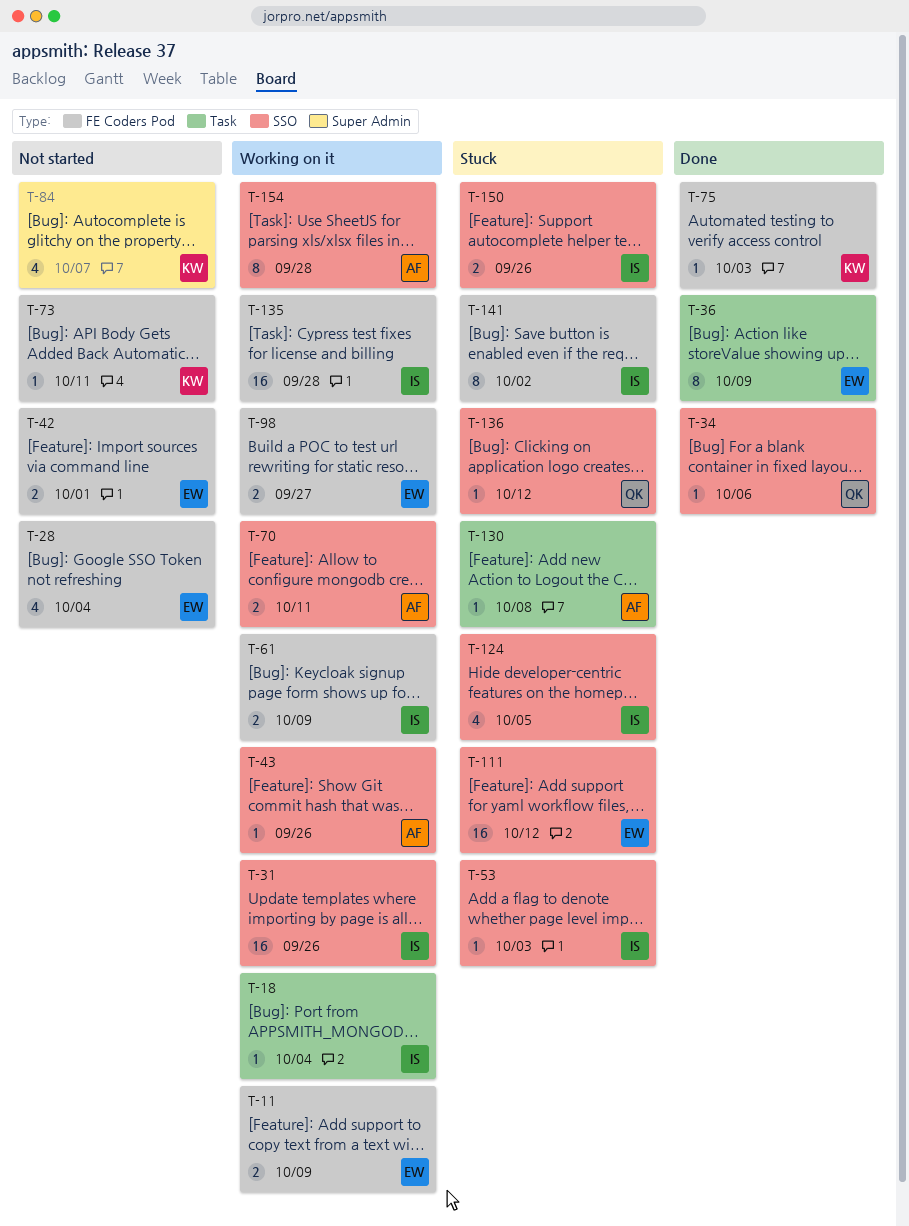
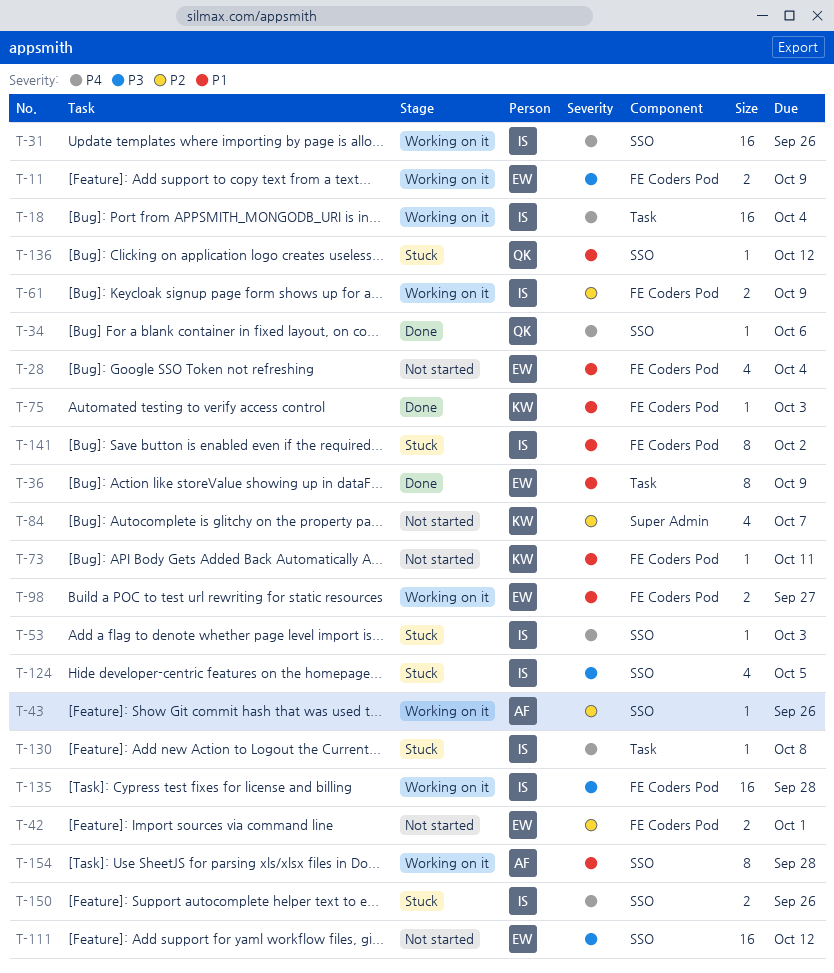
T-18, estimate: 1 -> 16
T-70: present -> none
T-111, status: Stuck -> Not started
T-130, owner: AF -> IS

